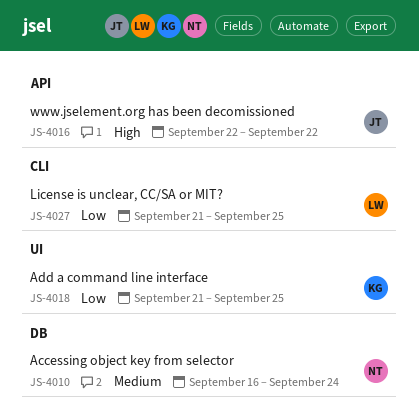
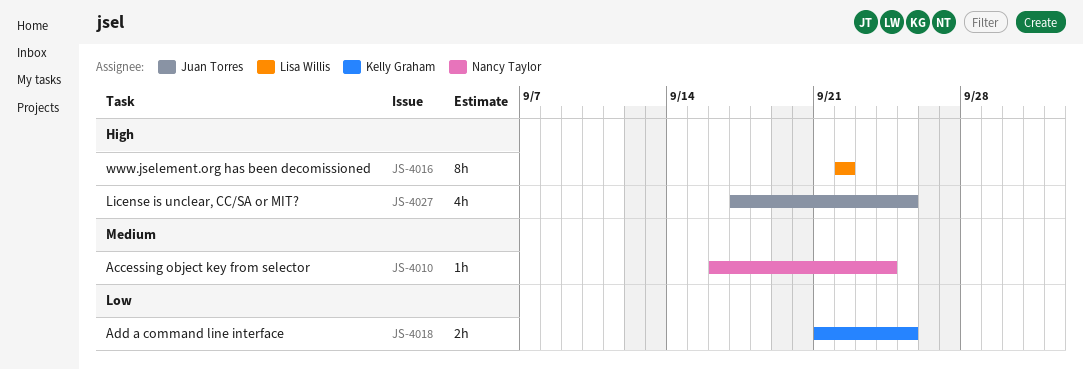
JS-4016, owner: Juan Torres -> Lisa Willis
JS-4027, owner: Lisa Willis -> Juan Torres
JS-4027, priority: Low -> High
JS-4027, start: Sep 21 -> Sep 17

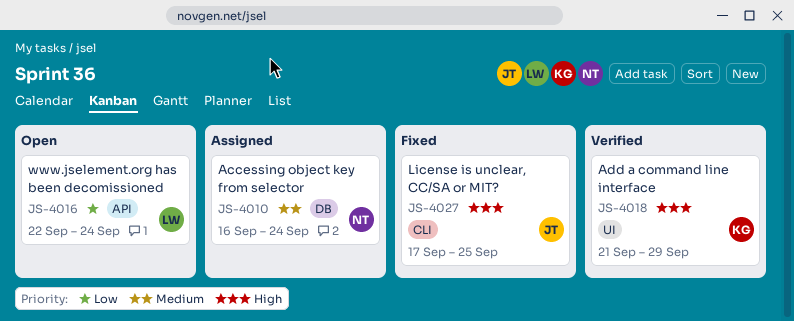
JS-4016, priority: High -> Low
JS-4016, due: Sep 22 -> Sep 24
JS-4018, priority: Low -> High
JS-4018, due: Sep 25 -> Sep 29

